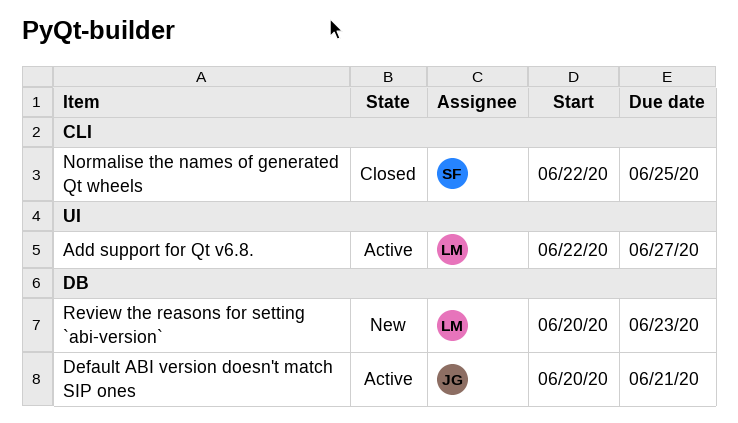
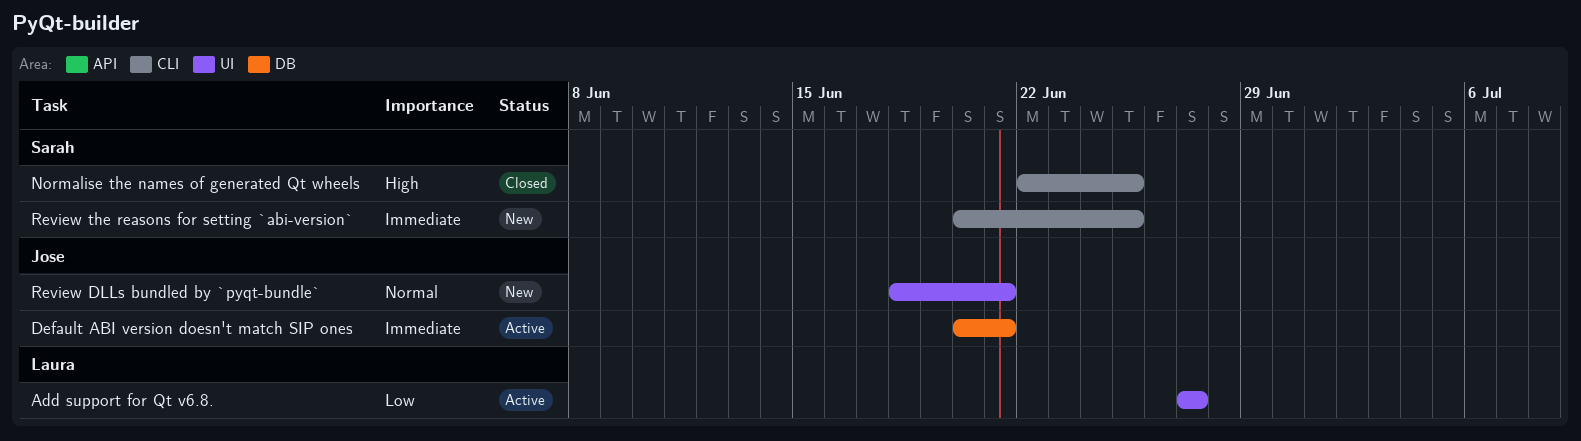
Add support for Qt v6.8., start: Jun 22 -> Jun 27
Review DLLs bundled by `pyqt-bundle`: none -> present
Review the reasons for setting `abi-version`, owner: Laura -> Sarah
Review the reasons for setting `abi-version`, label: DB -> CLI
Review the reasons for setting `abi-version`, due: Jun 23 -> Jun 25

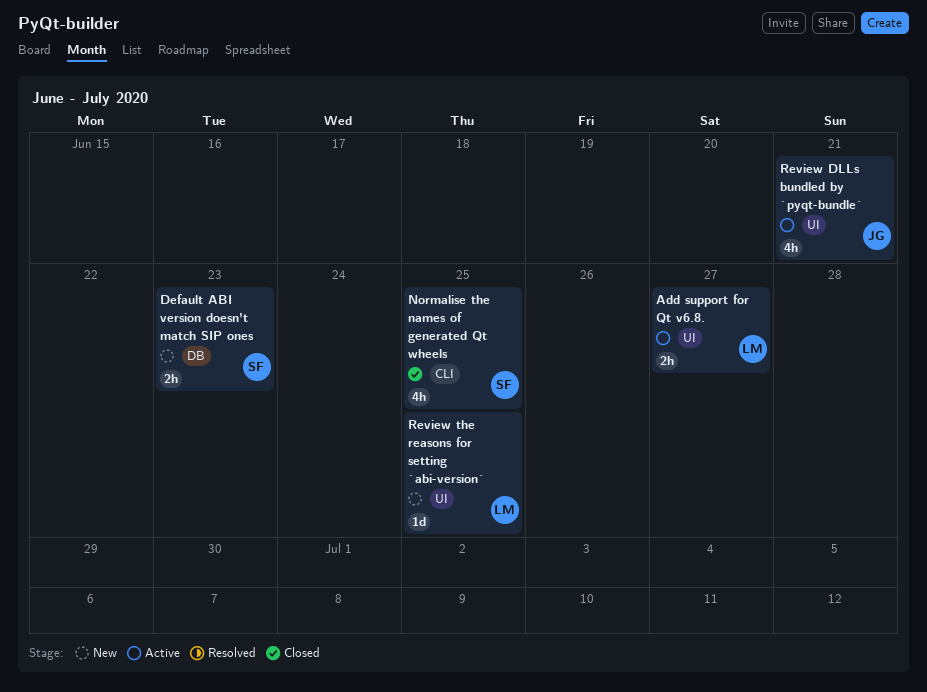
Default ABI version doesn't match SIP ones, status: Active -> New
Default ABI version doesn't match SIP ones, owner: Jose -> Sarah
Default ABI version doesn't match SIP ones, due: Jun 21 -> Jun 23
Review DLLs bundled by `pyqt-bundle`, status: New -> Active
Review the reasons for setting `abi-version`, owner: Sarah -> Laura
Review the reasons for setting `abi-version`, label: CLI -> UI

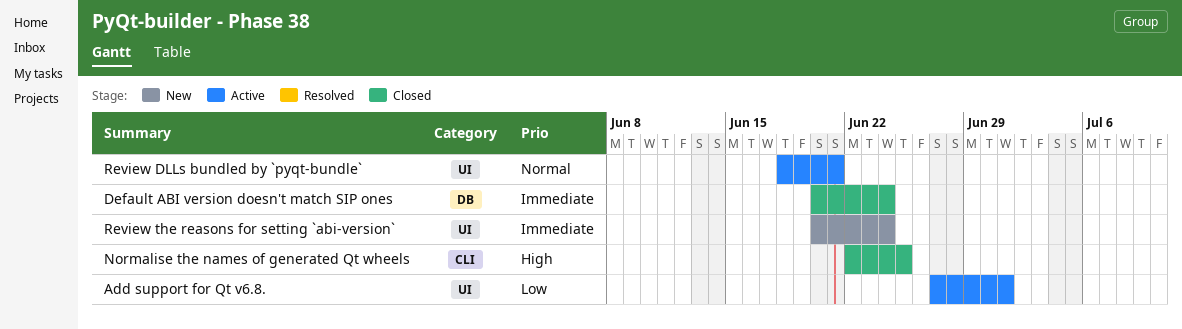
Add support for Qt v6.8., due: Jun 27 -> Jul 1
Default ABI version doesn't match SIP ones, status: New -> Closed
Default ABI version doesn't match SIP ones, due: Jun 23 -> Jun 24
Review the reasons for setting `abi-version`, due: Jun 25 -> Jun 24

